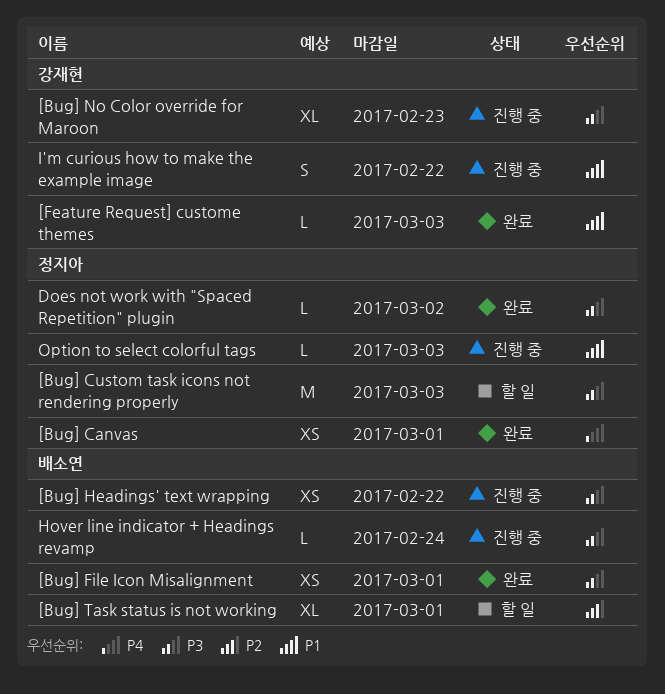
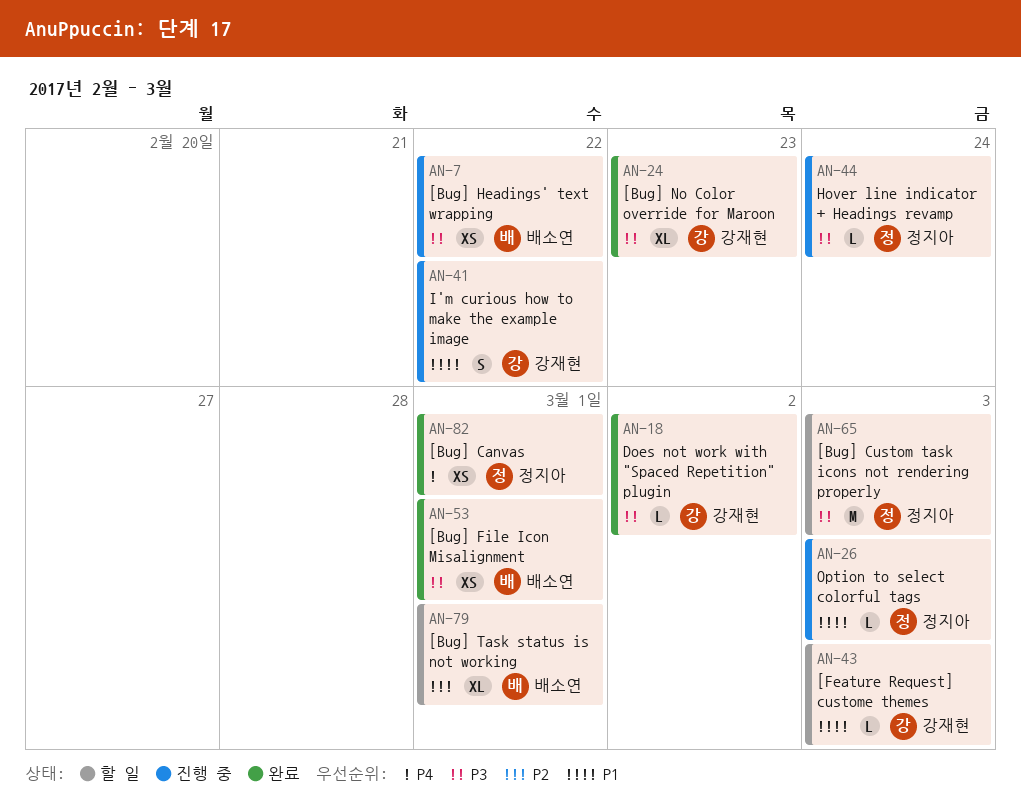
[Bug] No Color override for Maroon, status: 진행 중 -> 완료
[Feature Request] custome themes, status: 완료 -> 할 일
Does not work with "Spaced Repetition" plugin, owner: 정지아 -> 강재현
Hover line indicator + Headings revamp, owner: 배소연 -> 정지아

